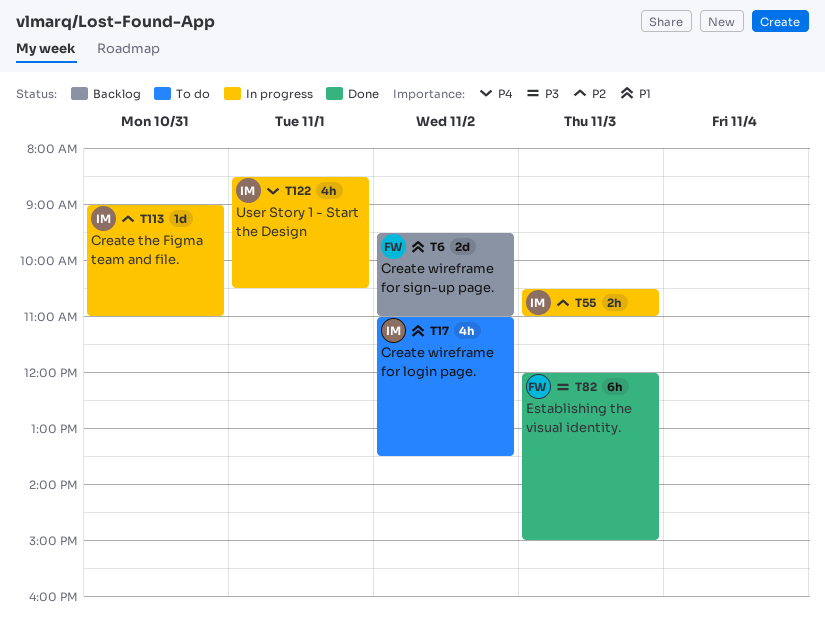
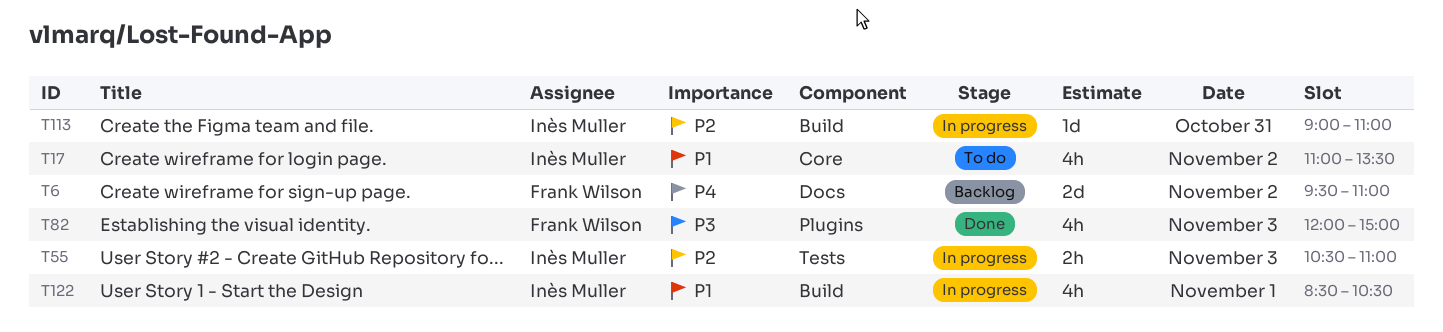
T6, priority: P1 -> P4
T82, estimate: 6h -> 4h
T122, priority: P4 -> P1

